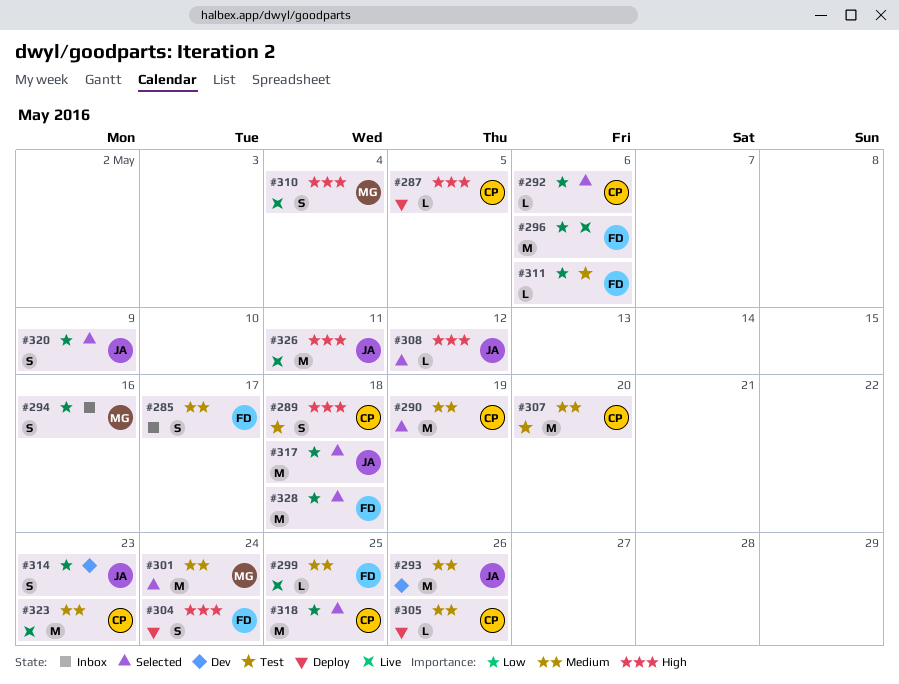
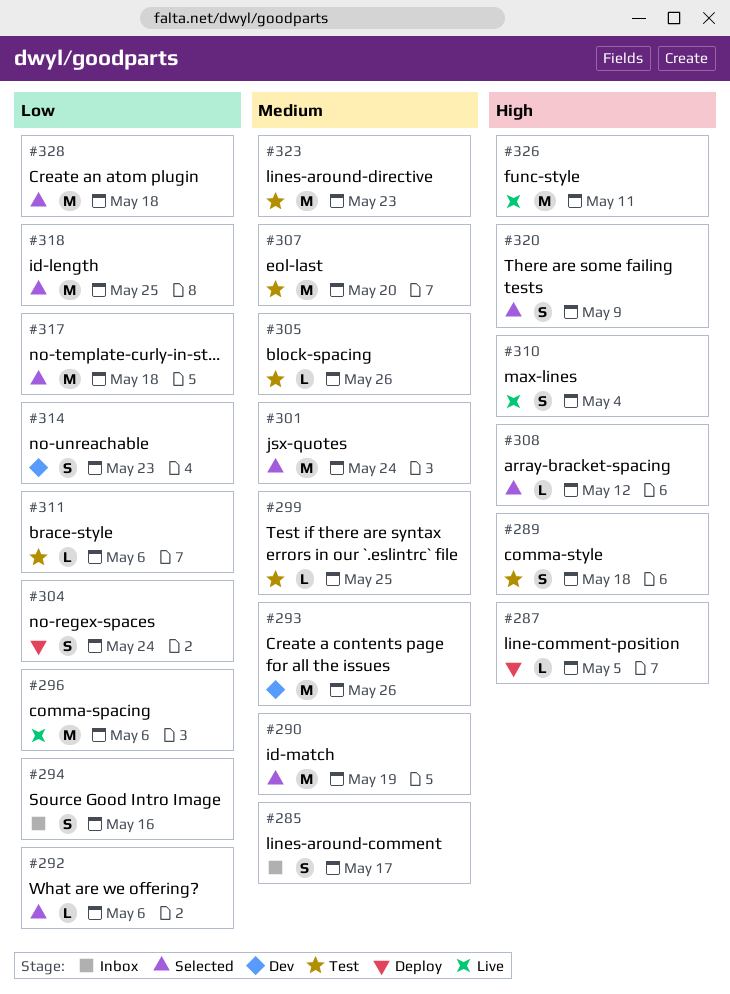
#299, status: Live -> Test
#304, priority: High -> Low
#305, status: Deploy -> Test
#320, priority: Low -> High
#323, status: Live -> Test

